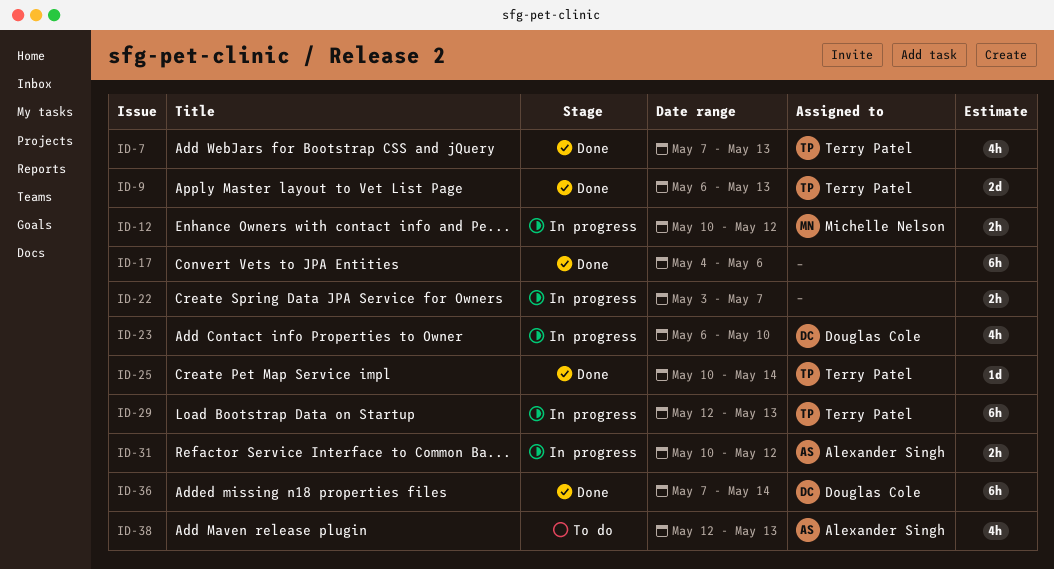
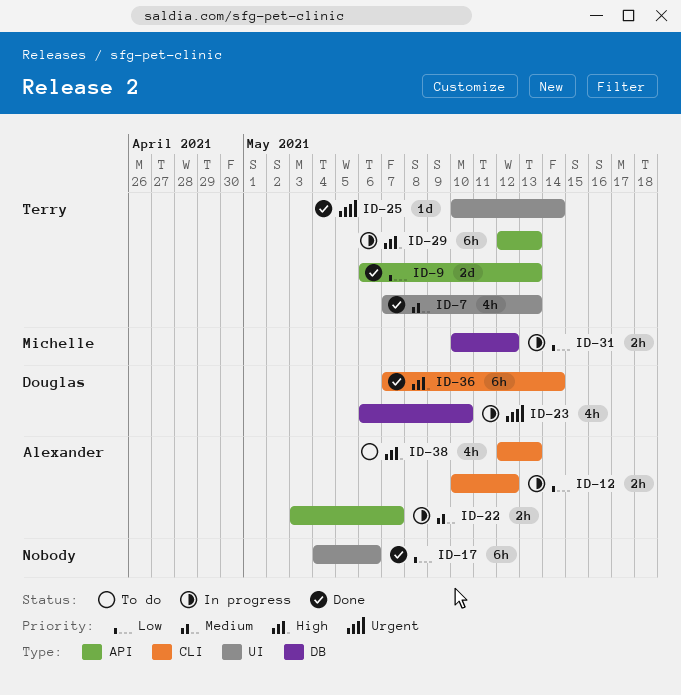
ID-12, owner: Michelle Nelson -> Alexander Singh
ID-22, owner: none -> Alexander Singh
ID-31, owner: Alexander Singh -> Michelle Nelson

